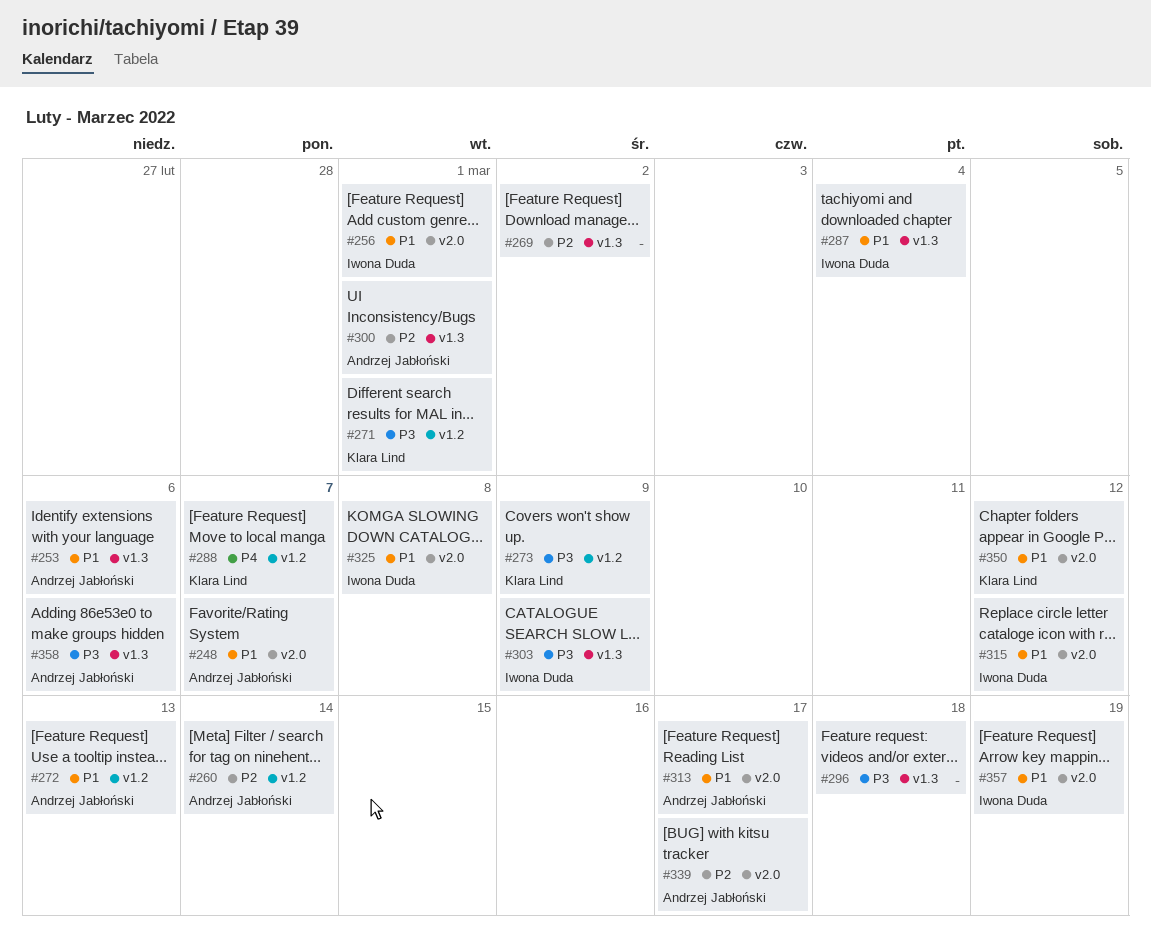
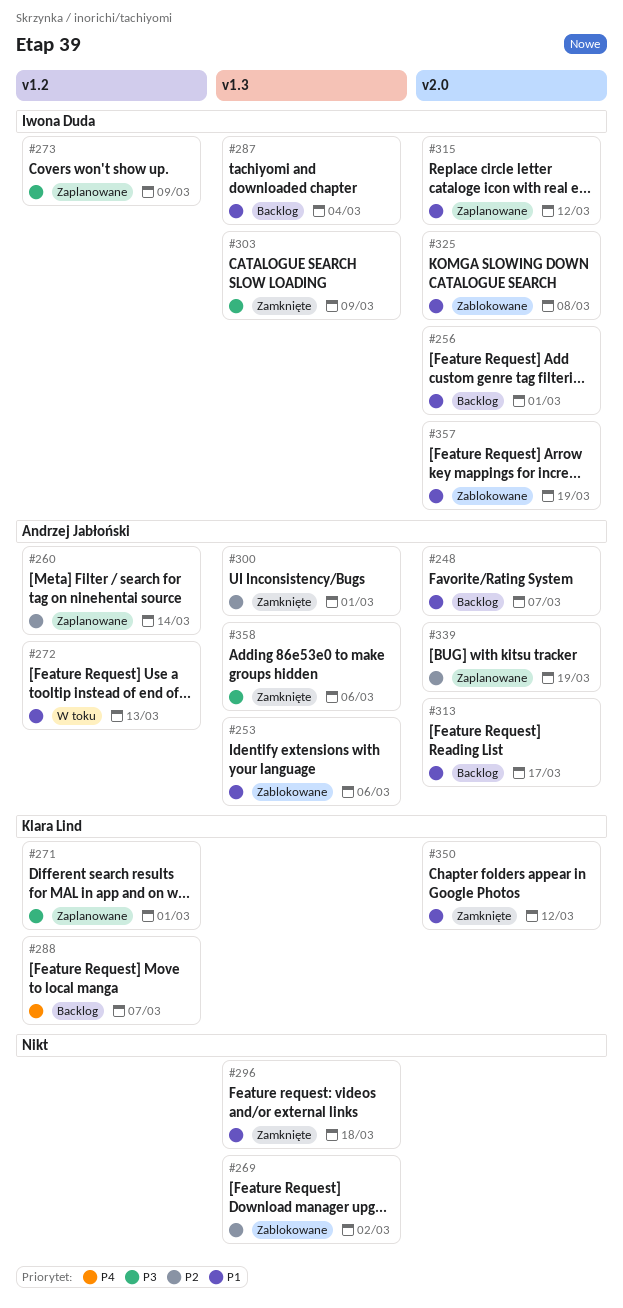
#273, owner: Klara Lind -> Iwona Duda
#296, priority: P3 -> P1
#339, due: Mar 17 -> Mar 19

